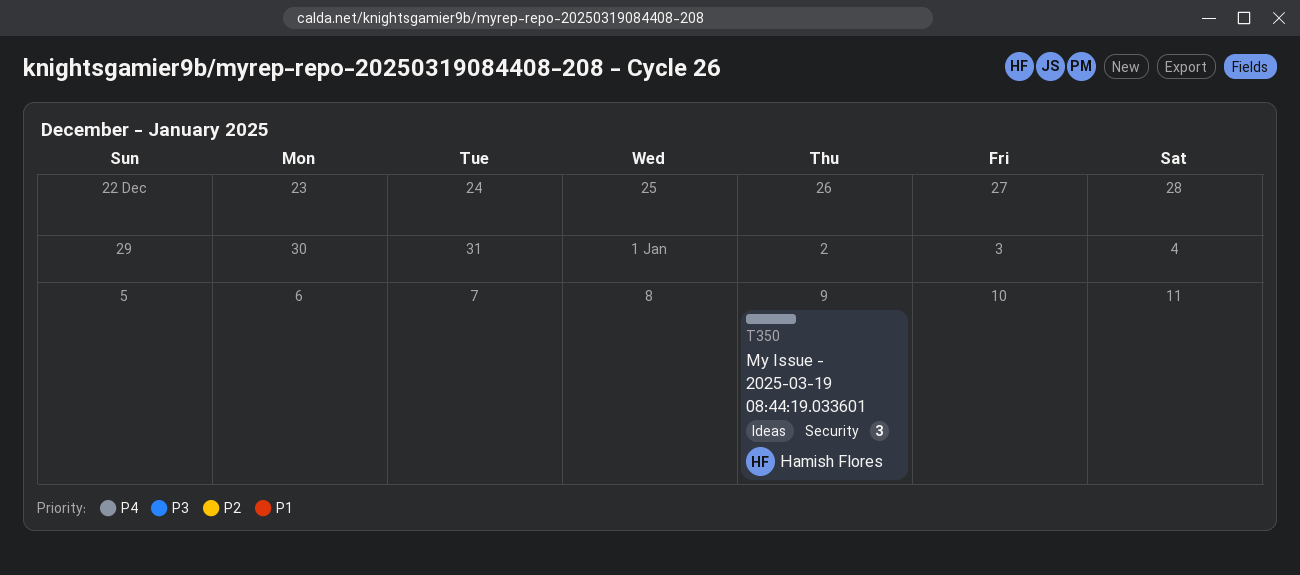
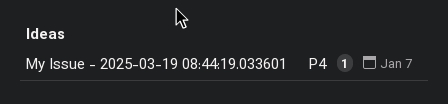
My Issue - 2025-03-19 08:44:19.033601, estimate: 3 -> 1
My Issue - 2025-03-19 08:44:19.033601, due: Jan 9 -> Jan 7

